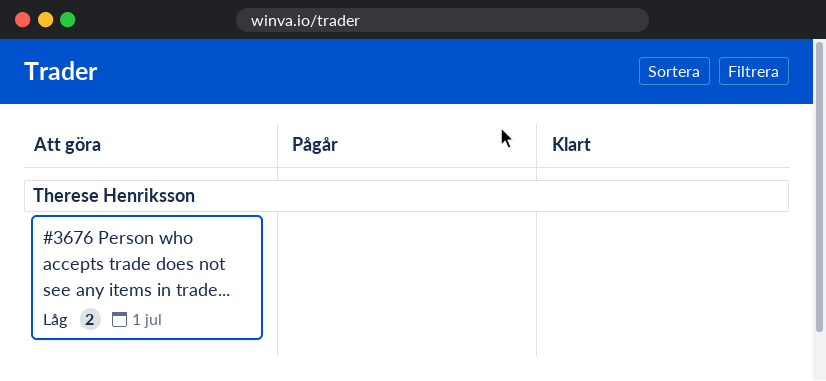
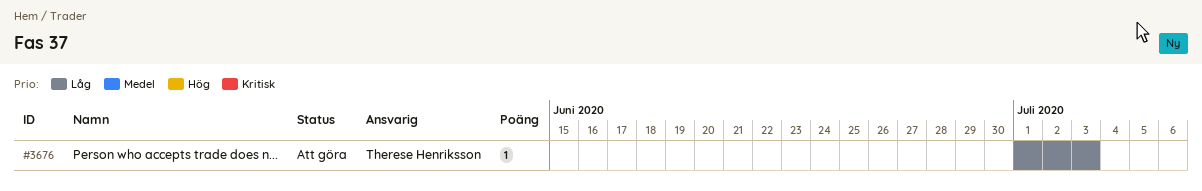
#3676, estimate: 2 -> 1
#3676, due: Jul 1 -> Jul 3

